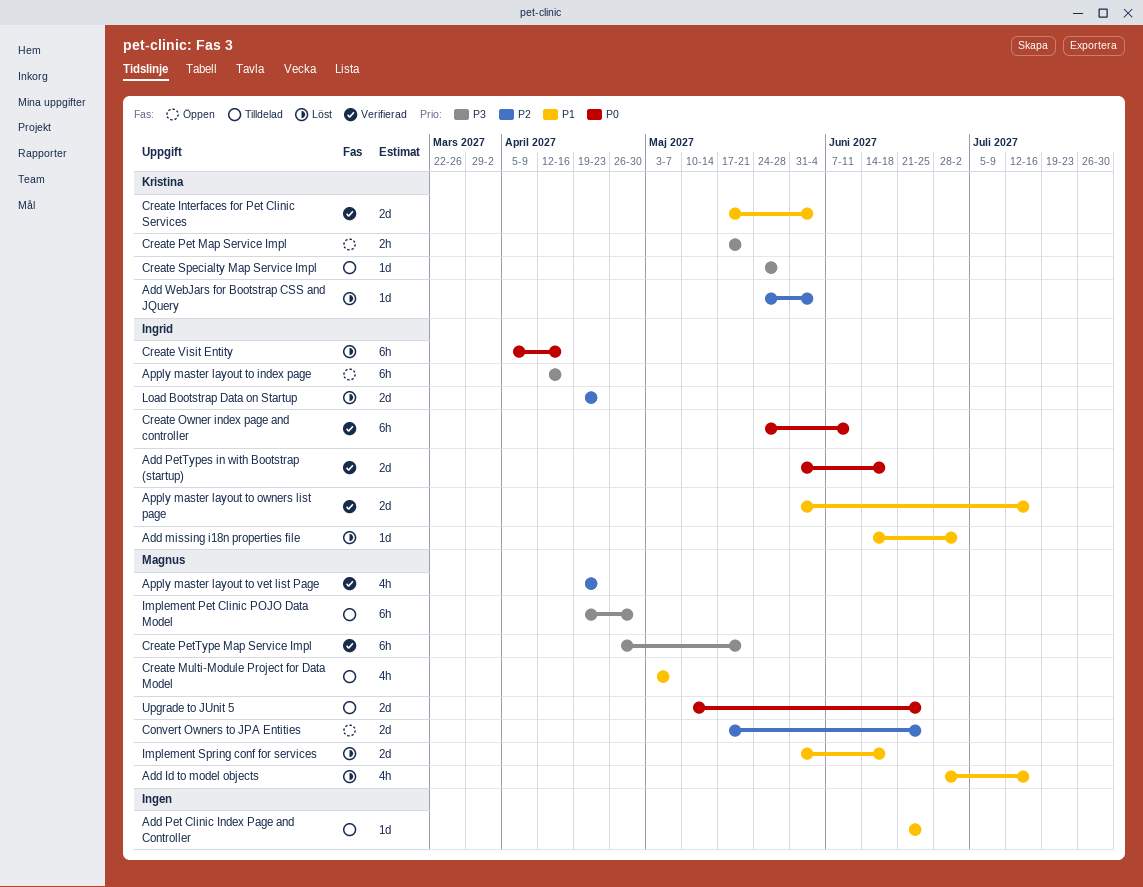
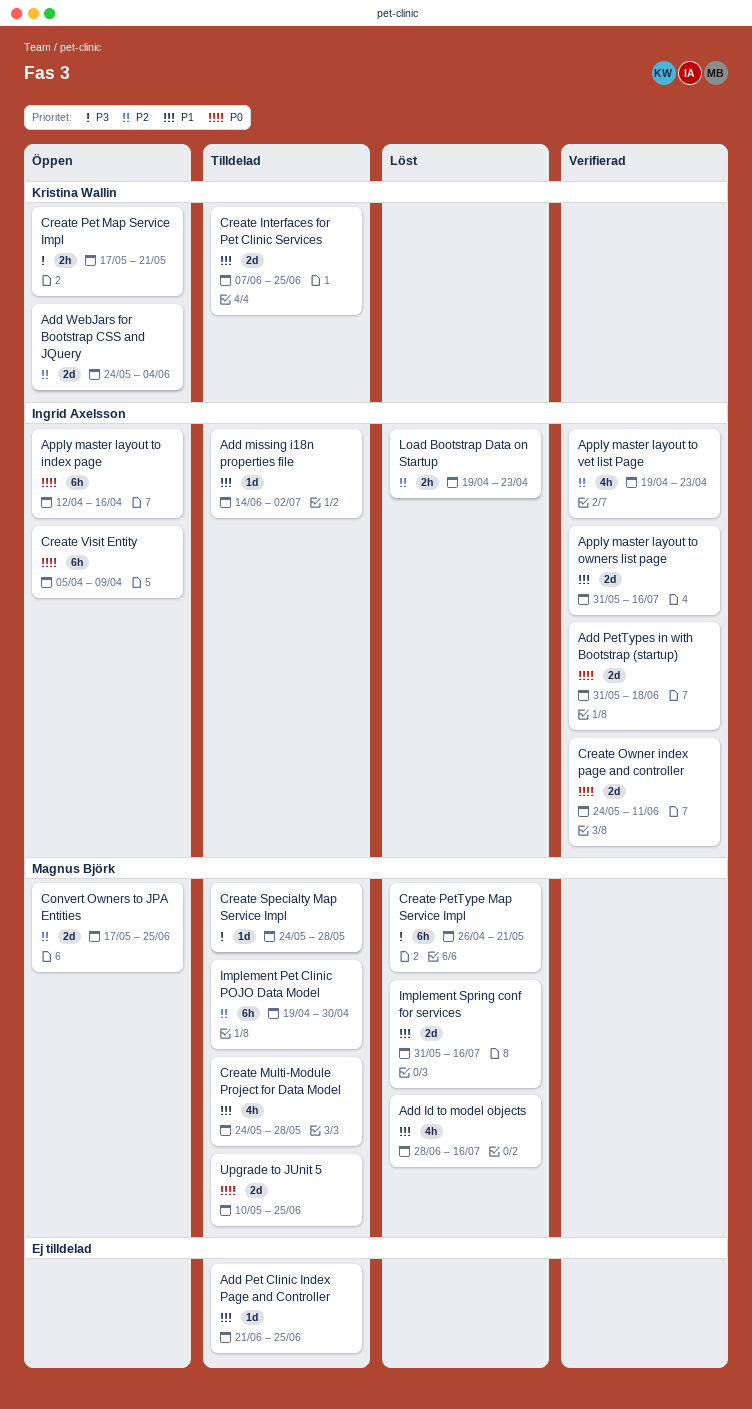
Add missing i18n properties file, status: Löst -> Tilldelad
Add WebJars for Bootstrap CSS and JQuery, status: Löst -> Öppen
Add WebJars for Bootstrap CSS and JQuery, estimate: 1d -> 2d
Apply master layout to index page, priority: P3 -> P0
Apply master layout to vet list Page, owner: Magnus Björk -> Ingrid Axelsson
Create Interfaces for Pet Clinic Services, status: Verifierad -> Tilldelad
Create Interfaces for Pet Clinic Services, start: May 17 -> Jun 7
Create Interfaces for Pet Clinic Services, due: Jun 4 -> Jun 25
Create Multi-Module Project for Data Model, start: May 3 -> May 24
Create Multi-Module Project for Data Model, due: May 7 -> May 28
Create Owner index page and controller, estimate: 6h -> 2d
Create PetType Map Service Impl, status: Verifierad -> Löst
Create Specialty Map Service Impl, owner: Kristina Wallin -> Magnus Björk
Create Visit Entity, status: Löst -> Öppen
Create Visit Entity, due: Apr 16 -> Apr 9
Implement Pet Clinic POJO Data Model, priority: P3 -> P2
Implement Spring conf for services, due: Jun 18 -> Jul 16
Load Bootstrap Data on Startup, estimate: 2d -> 2h

